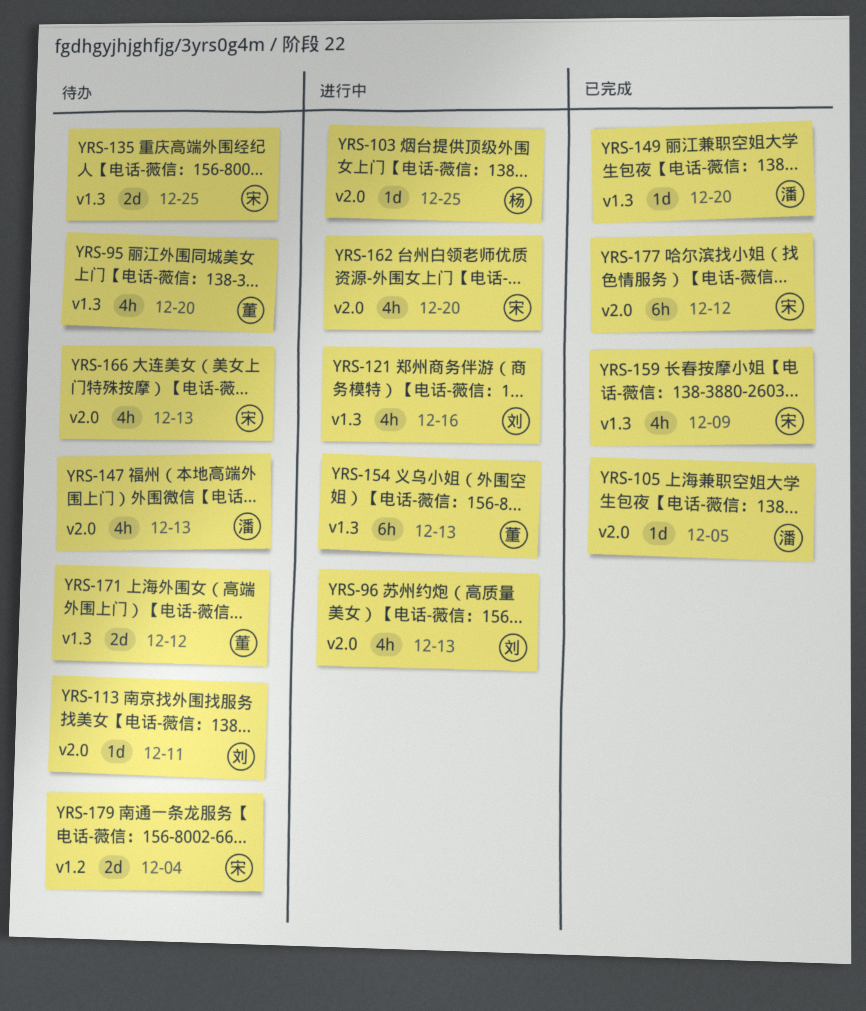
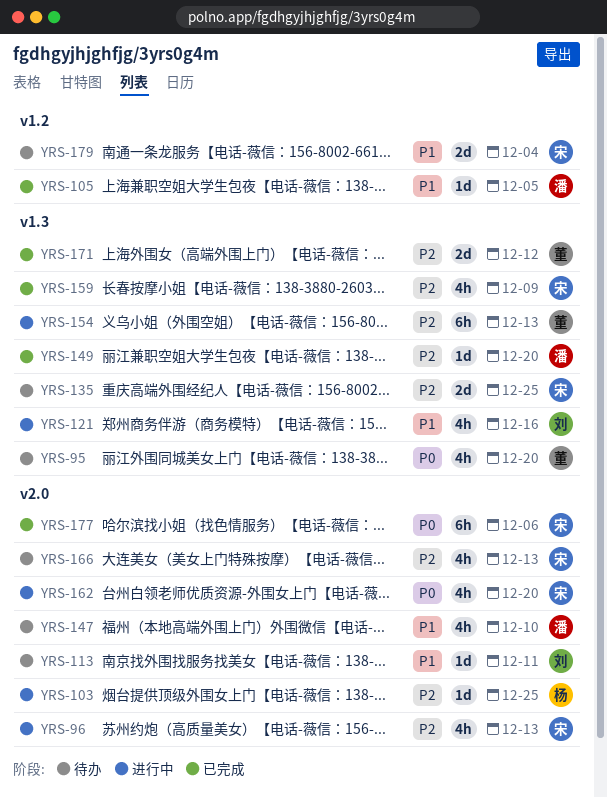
YRS-96, owner: 刘 -> 宋
YRS-105, label: v2.0 -> v1.2
YRS-147, due: Dec 13 -> Dec 10
YRS-171, status: 待办 -> 已完成
YRS-177, due: Dec 12 -> Dec 6

